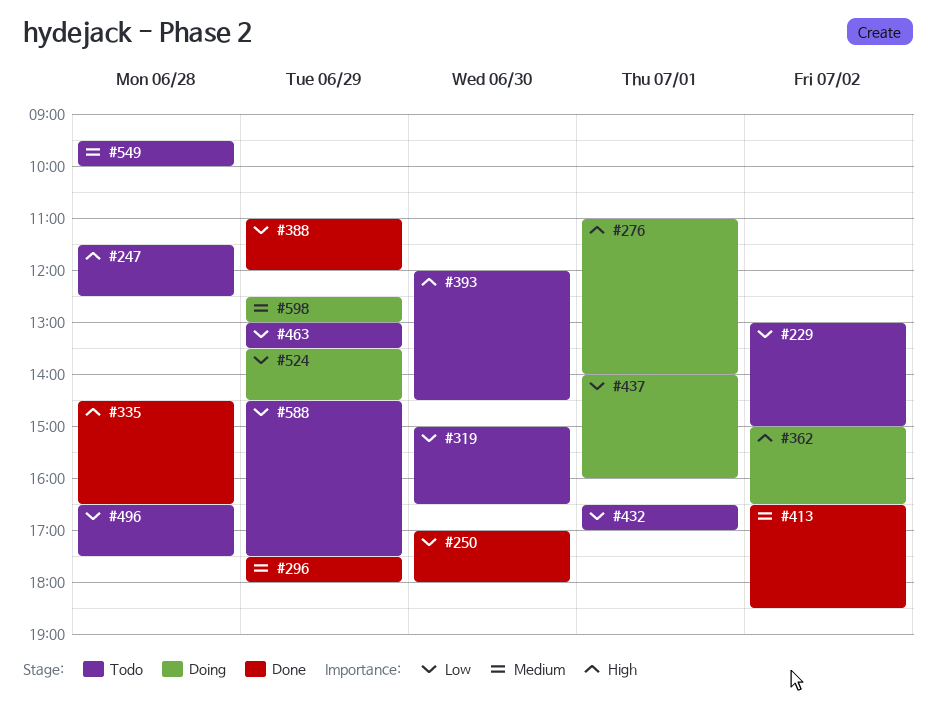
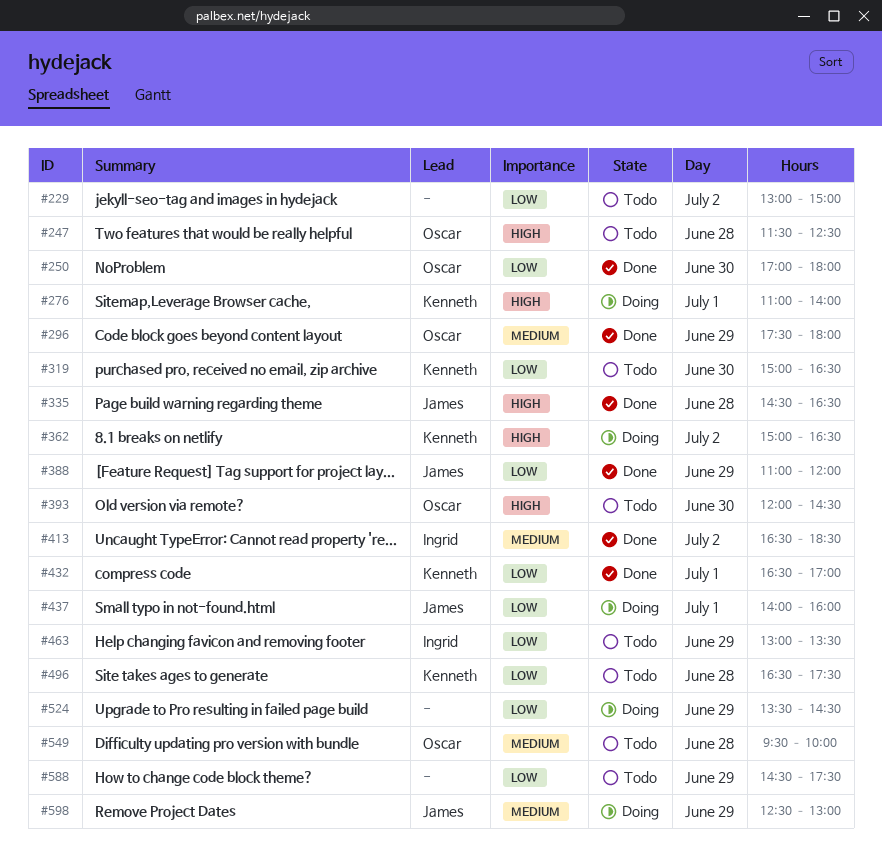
#432, status: Todo -> Done

